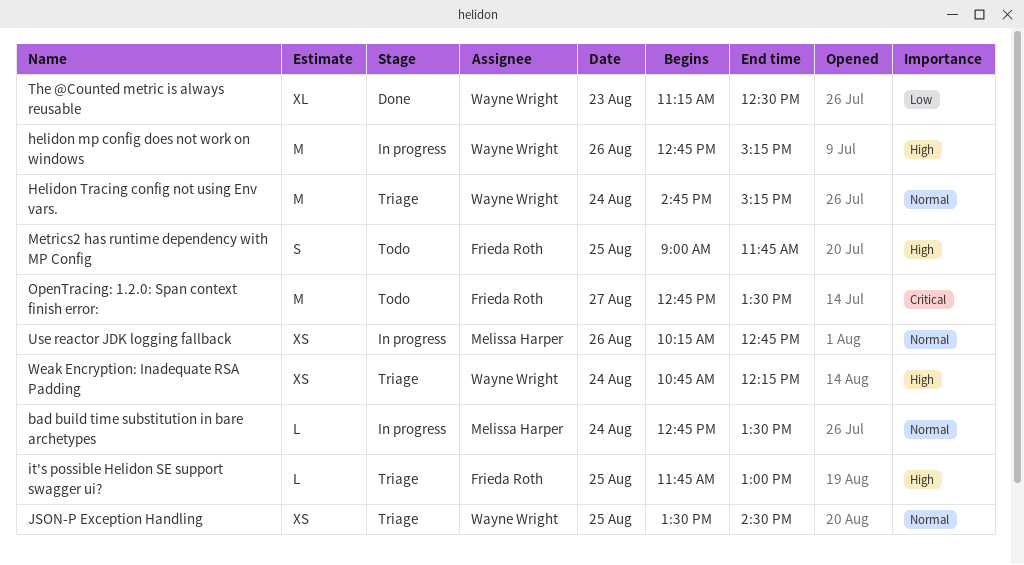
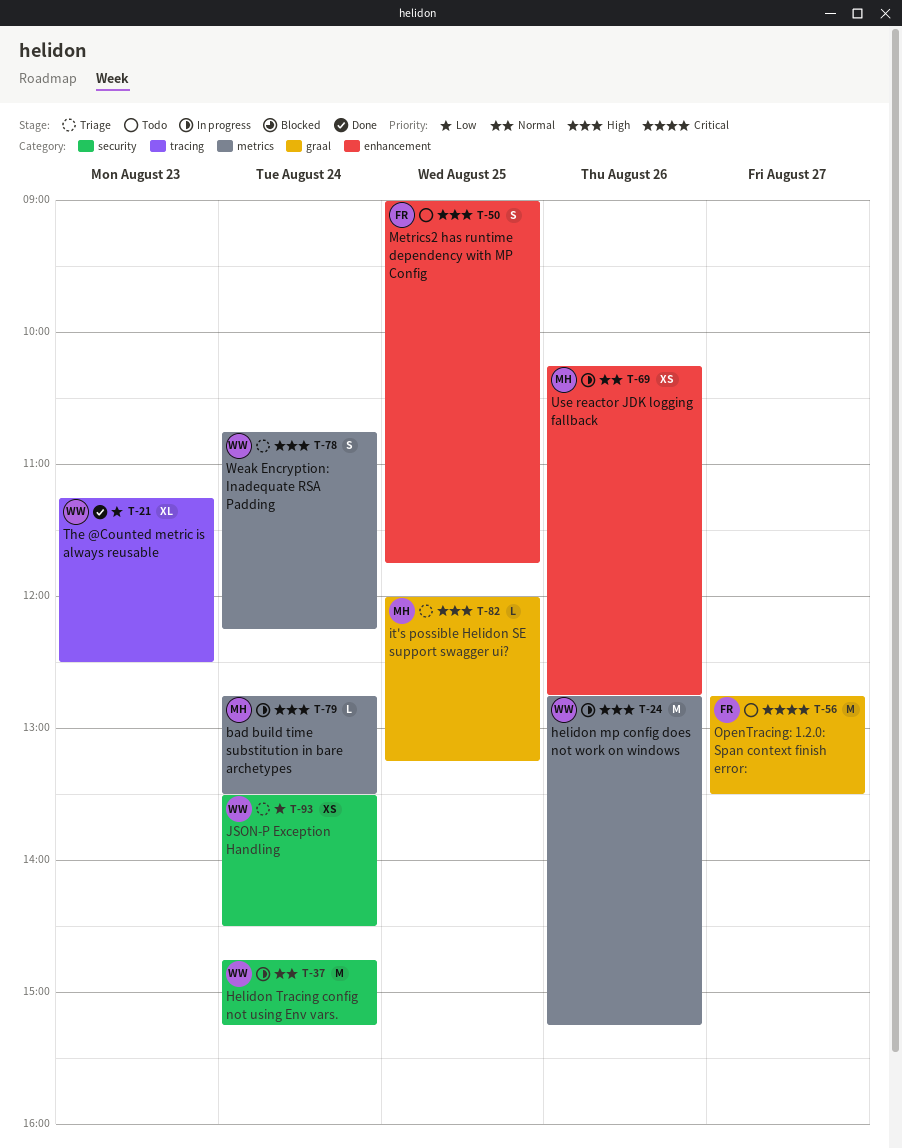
bad build time substitution in bare archetypes, priority: Normal -> High
Helidon Tracing config not using Env vars., status: Triage -> In progress
it's possible Helidon SE support swagger ui?, owner: Frieda Roth -> Melissa Harper
it's possible Helidon SE support swagger ui?, begins: 11:45 -> 12:00
it's possible Helidon SE support swagger ui?, ends: 13:00 -> 13:15
JSON-P Exception Handling, priority: Normal -> Low
JSON-P Exception Handling, day: Aug 25 -> Aug 24
Weak Encryption: Inadequate RSA Padding, estimate: XS -> S

